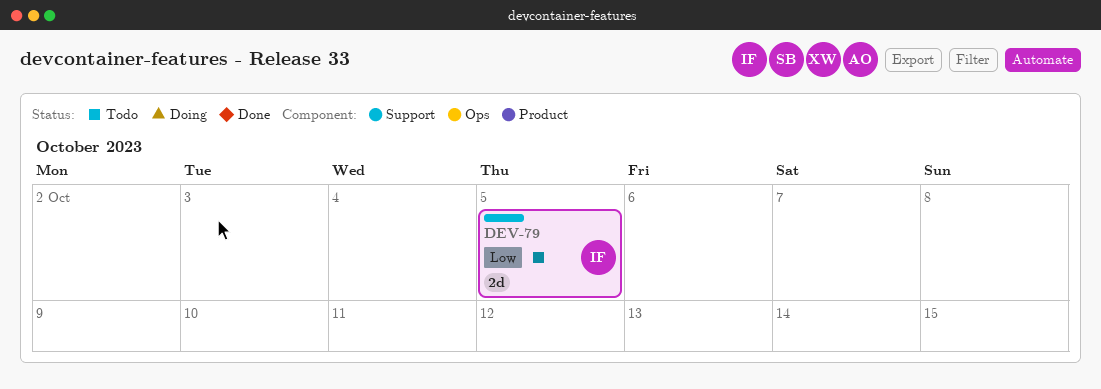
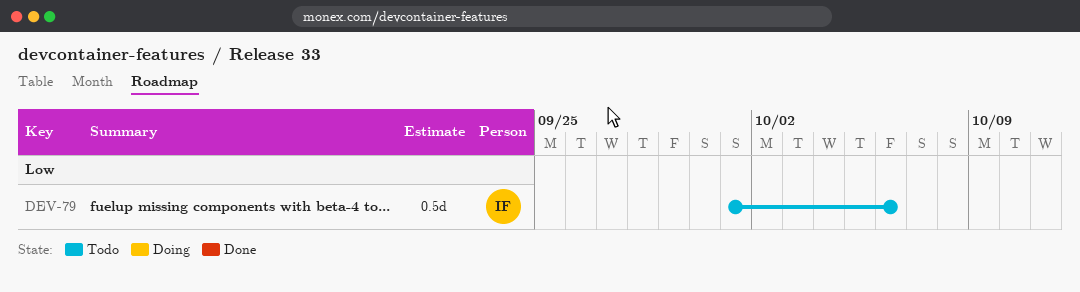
DEV-79, estimate: 2d -> 0.5d
DEV-79, due: Oct 5 -> Oct 6

